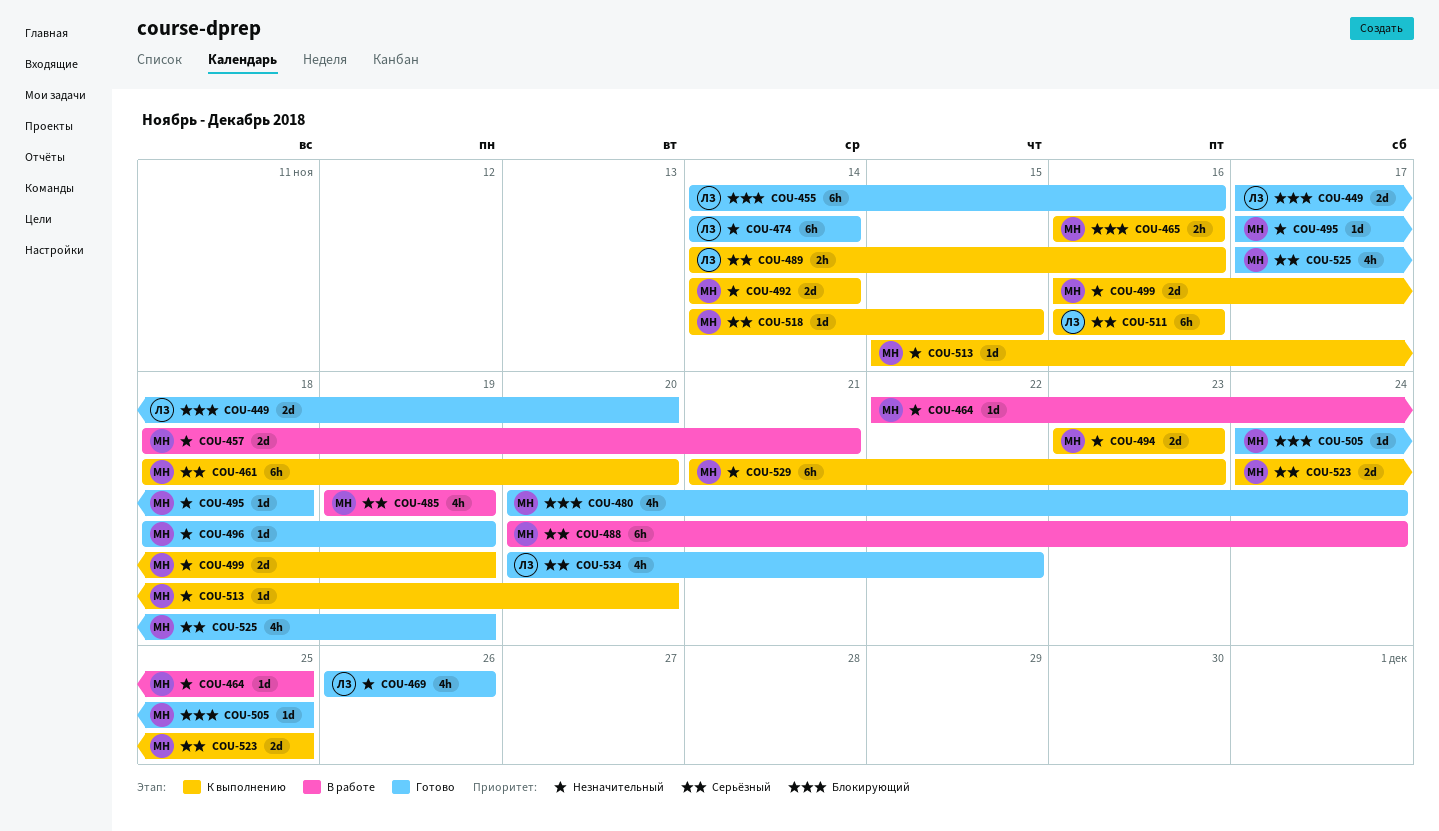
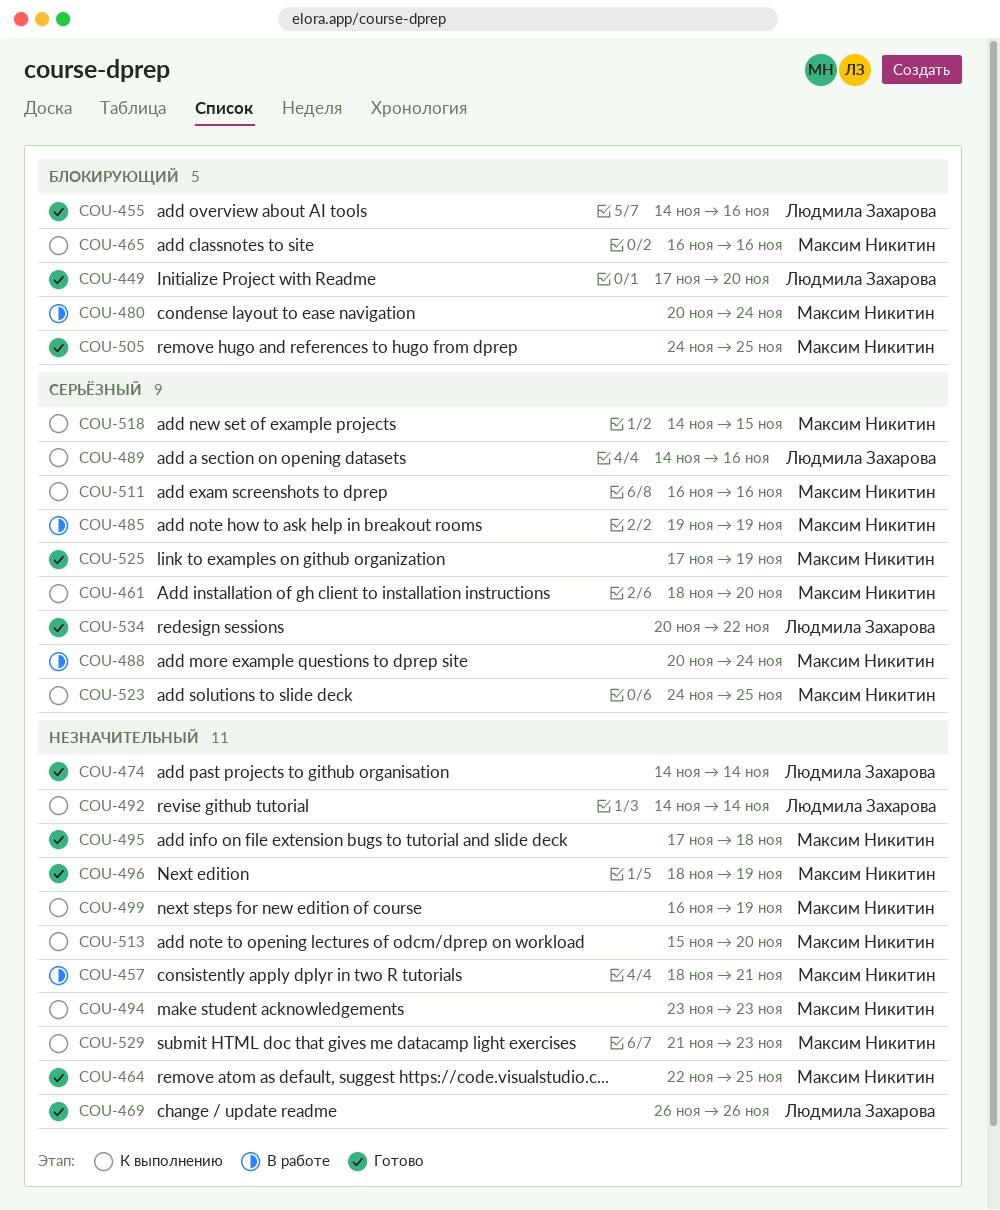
COU-464, status: В работе -> Готово
COU-480, status: Готово -> В работе
COU-492, owner: Максим Никитин -> Людмила Захарова
COU-511, owner: Людмила Захарова -> Максим Никитин

